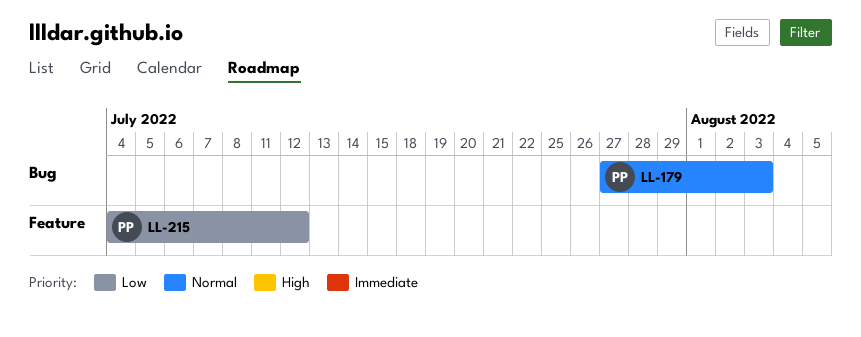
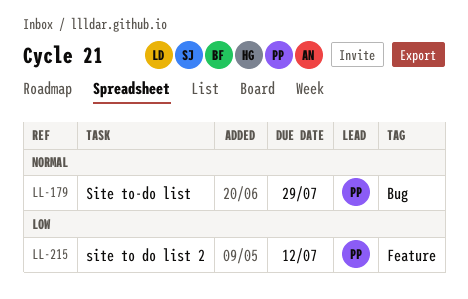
LL-179, due: Aug 3 -> Jul 29

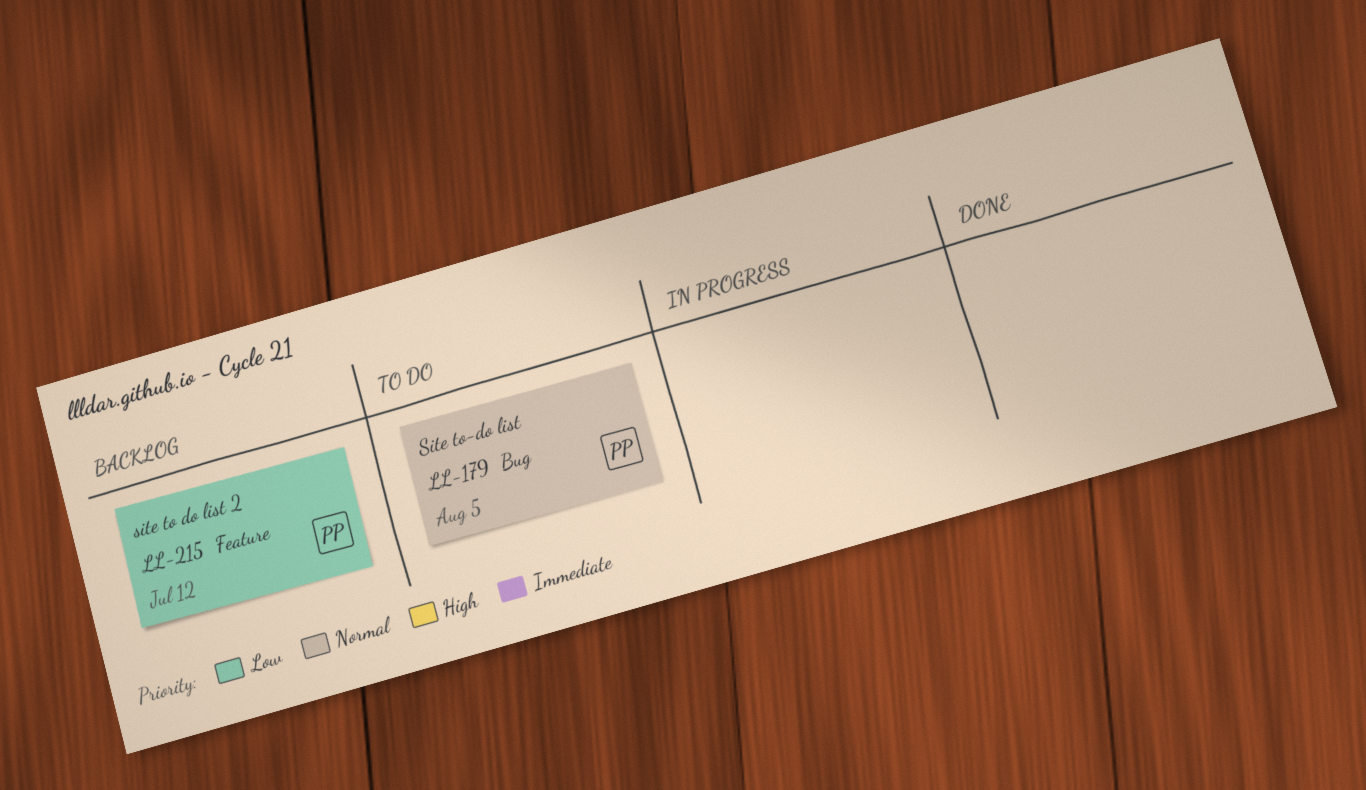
LL-179, due: Jul 29 -> Aug 5

